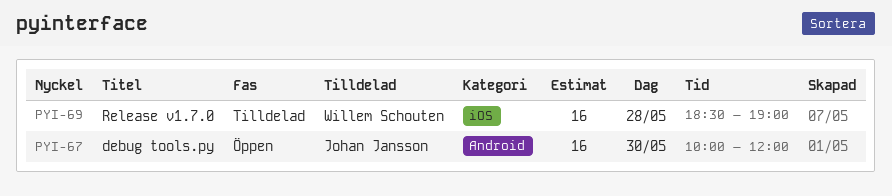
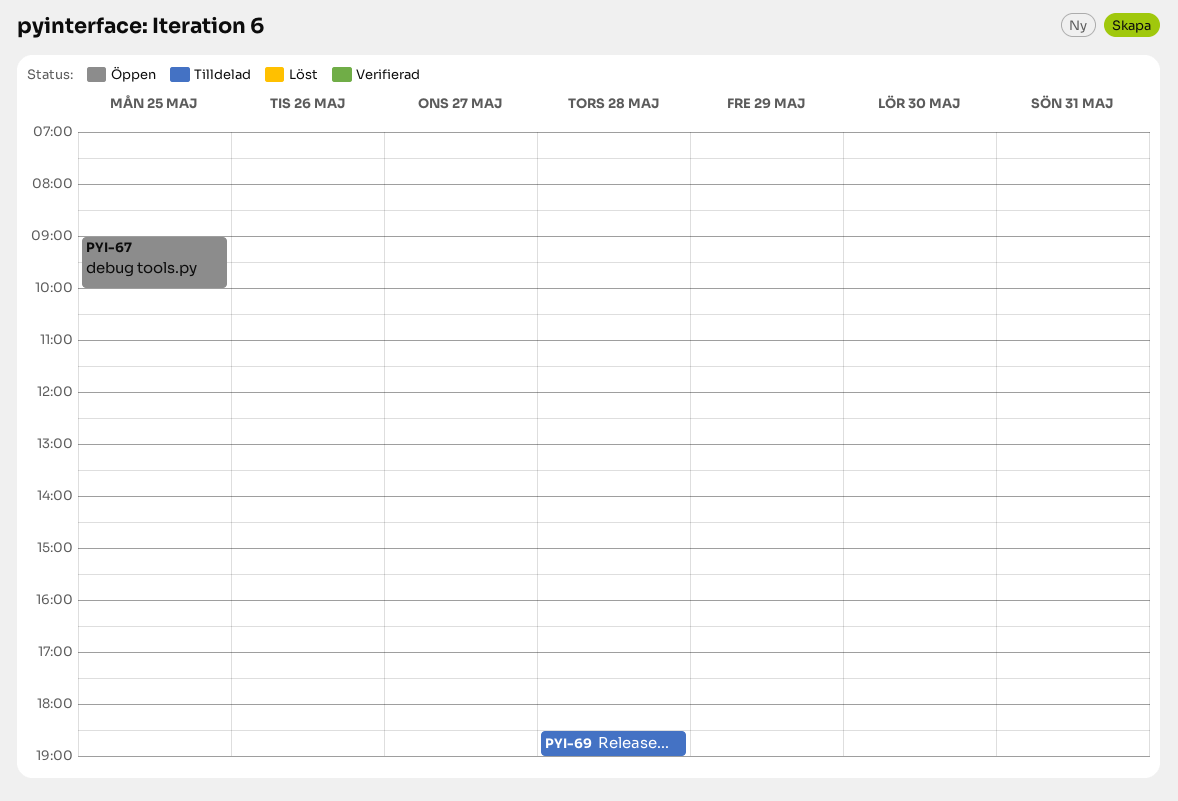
PYI-67, day: May 30 -> May 25
PYI-67, begins: 10:00 -> 09:00
PYI-67, ends: 12:00 -> 10:00

